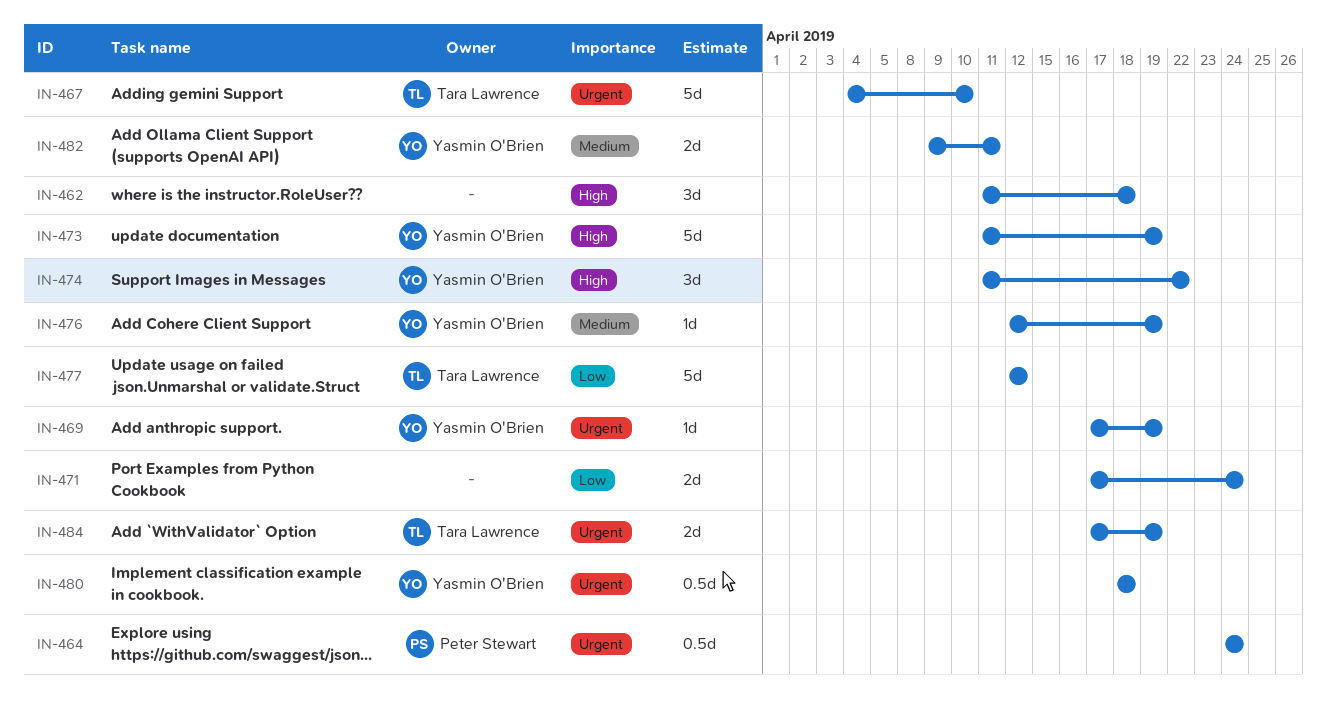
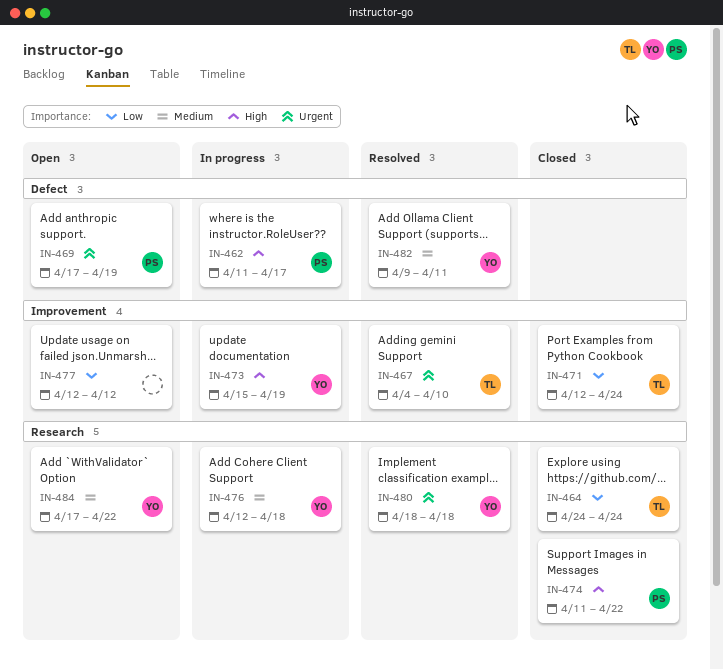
IN-462, owner: none -> Peter Stewart
IN-462, due: Apr 18 -> Apr 17
IN-464, owner: Peter Stewart -> Tara Lawrence
IN-464, priority: Urgent -> Low
IN-469, owner: Yasmin O'Brien -> Peter Stewart
IN-471, owner: none -> Tara Lawrence
IN-471, start: Apr 17 -> Apr 12
IN-473, start: Apr 11 -> Apr 15
IN-474, owner: Yasmin O'Brien -> Peter Stewart
IN-476, due: Apr 19 -> Apr 18
IN-477, owner: Tara Lawrence -> none
IN-484, owner: Tara Lawrence -> Yasmin O'Brien
IN-484, priority: Urgent -> Medium
IN-484, due: Apr 19 -> Apr 22

